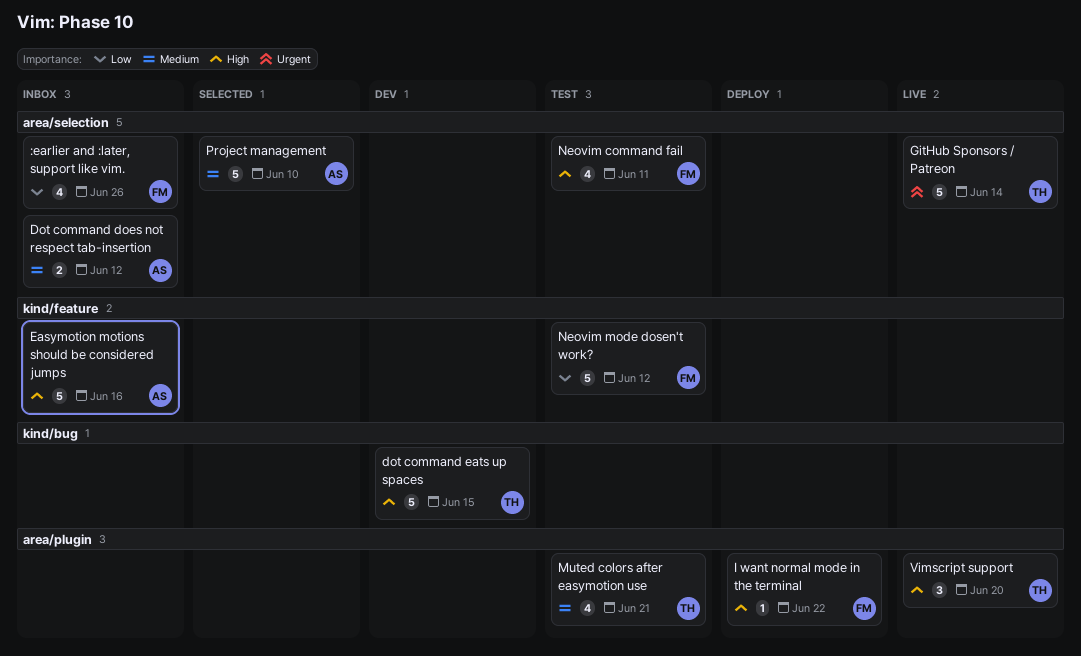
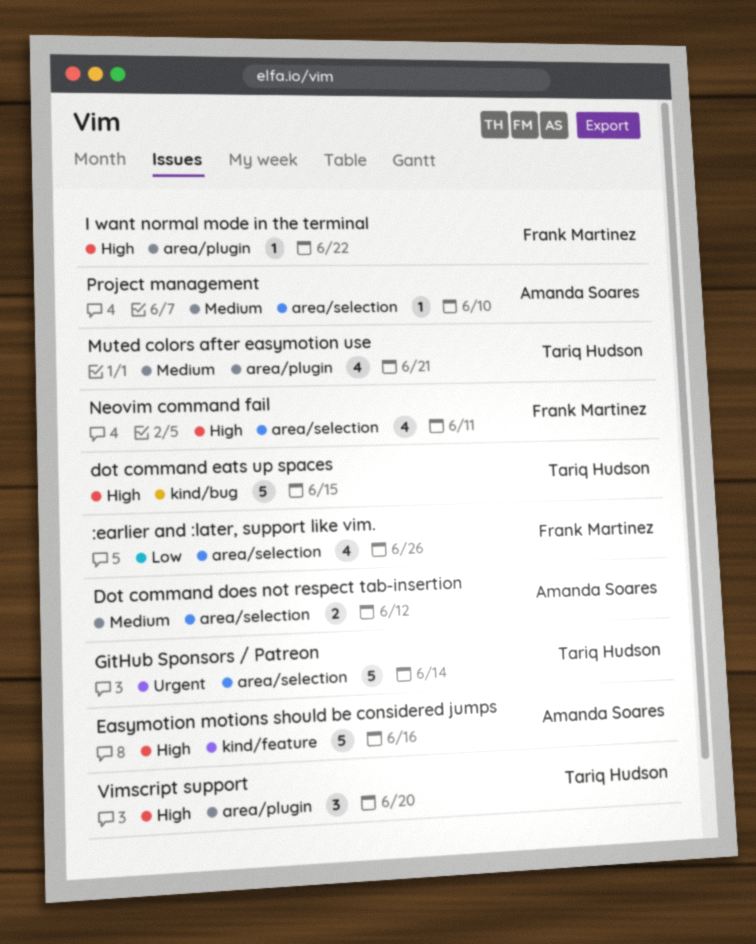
Neovim mode dosen't work?: present -> none
Project management, estimate: 5 -> 1

